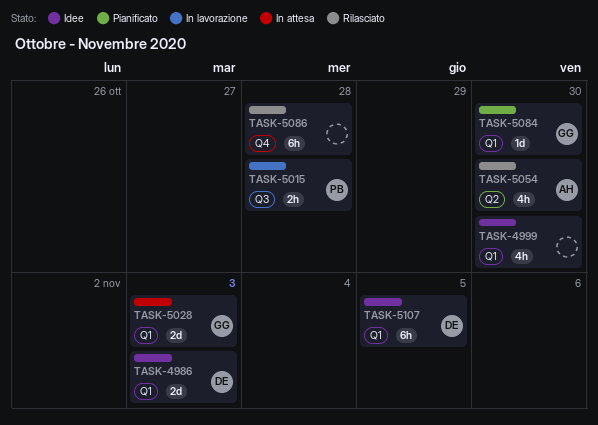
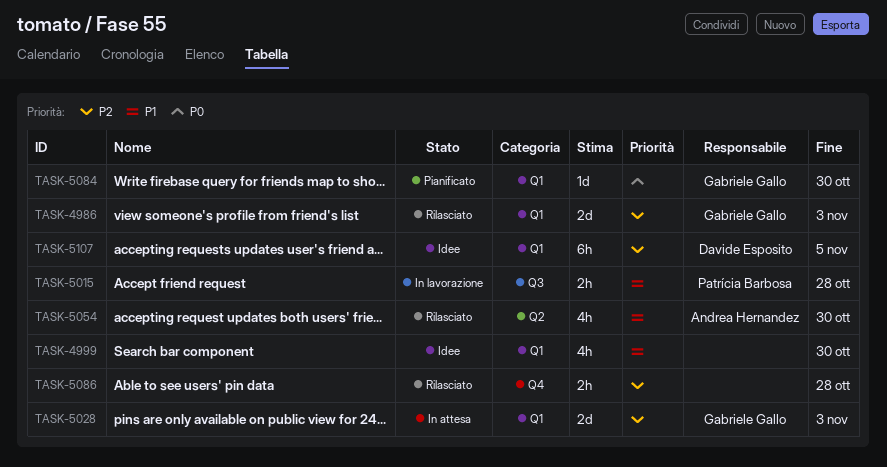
TASK-4986, status: Idee -> Rilasciato
TASK-4986, owner: Davide Esposito -> Gabriele Gallo
TASK-5086, estimate: 6h -> 2h

